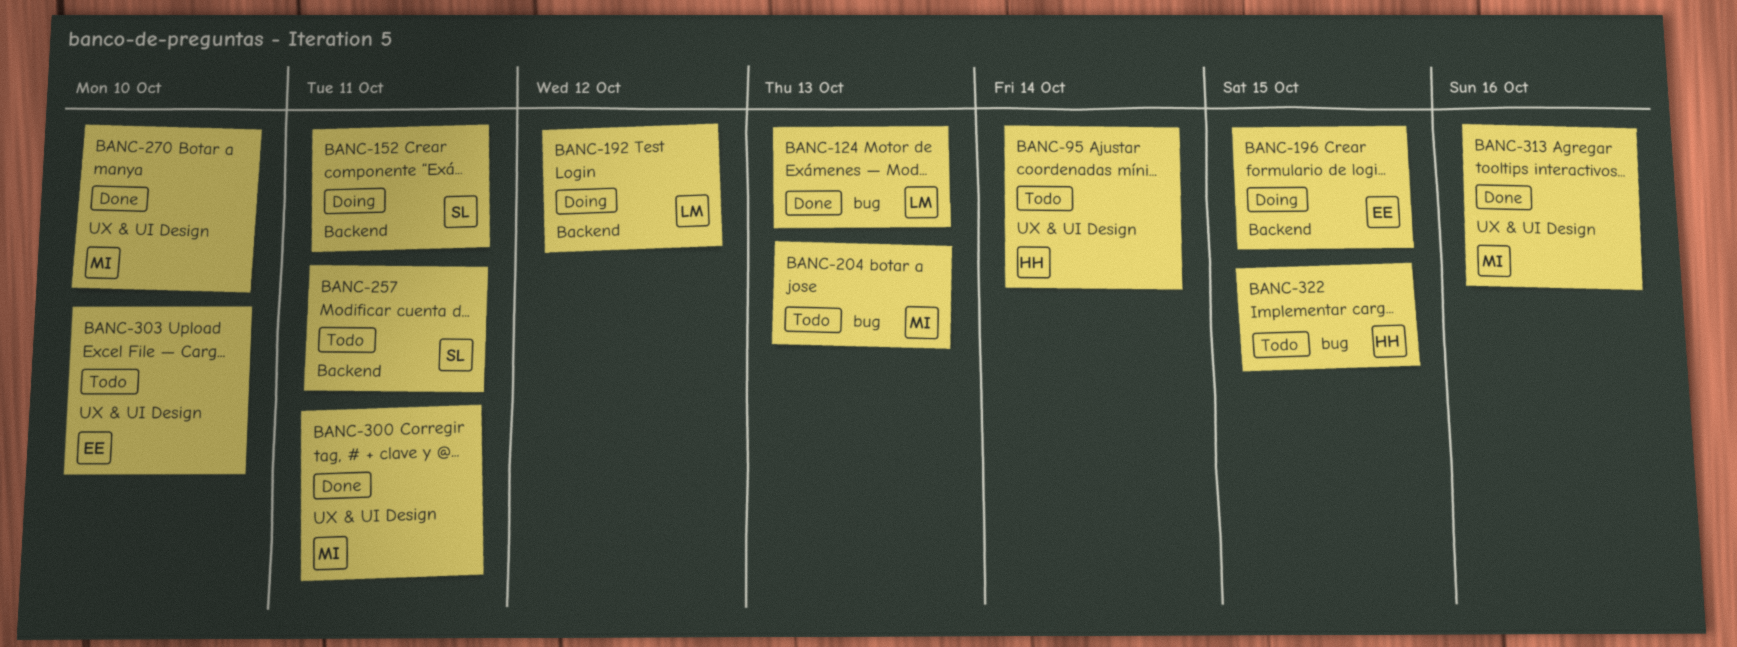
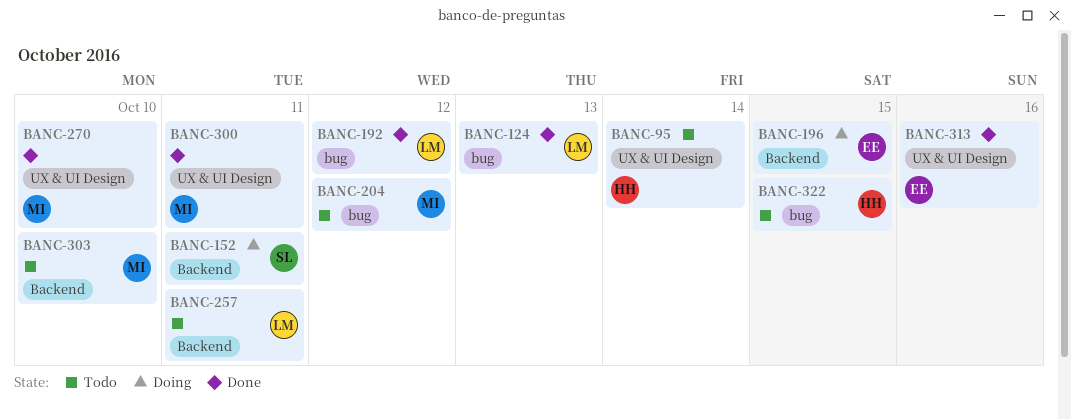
BANC-192, status: Doing -> Done
BANC-192, label: Backend -> bug
BANC-204, due: Oct 13 -> Oct 12
BANC-257, owner: SL -> LM
BANC-303, owner: EE -> MI
BANC-303, label: UX & UI Design -> Backend
BANC-313, owner: MI -> EE

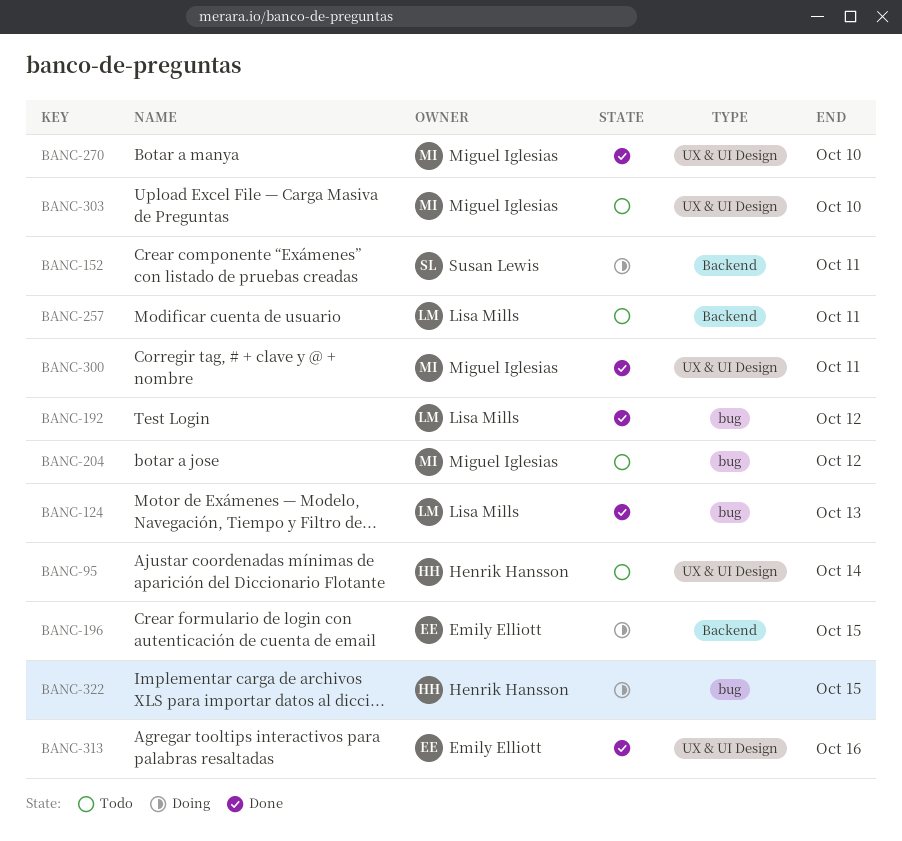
BANC-303, label: Backend -> UX & UI Design
BANC-322, status: Todo -> Doing

